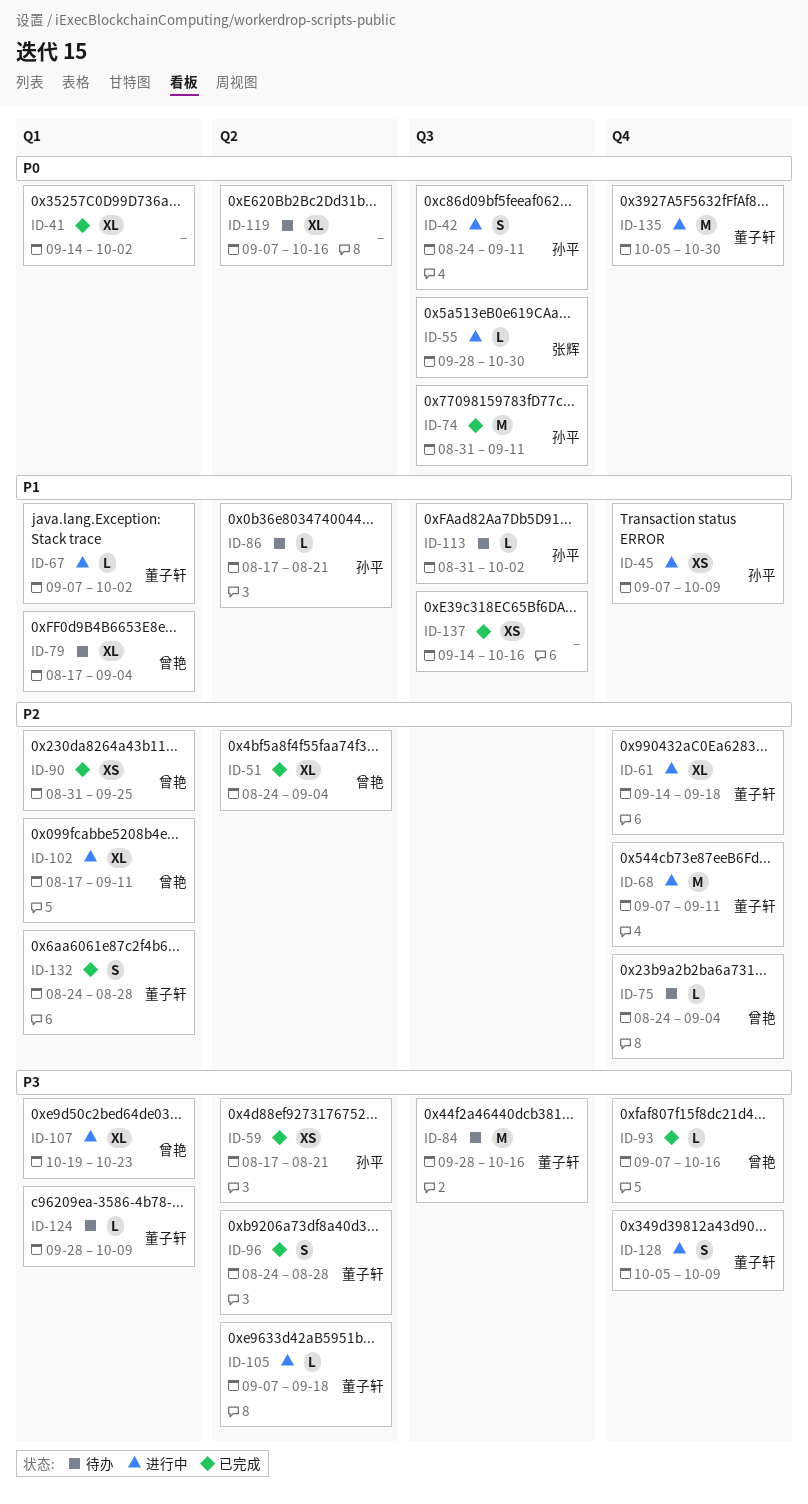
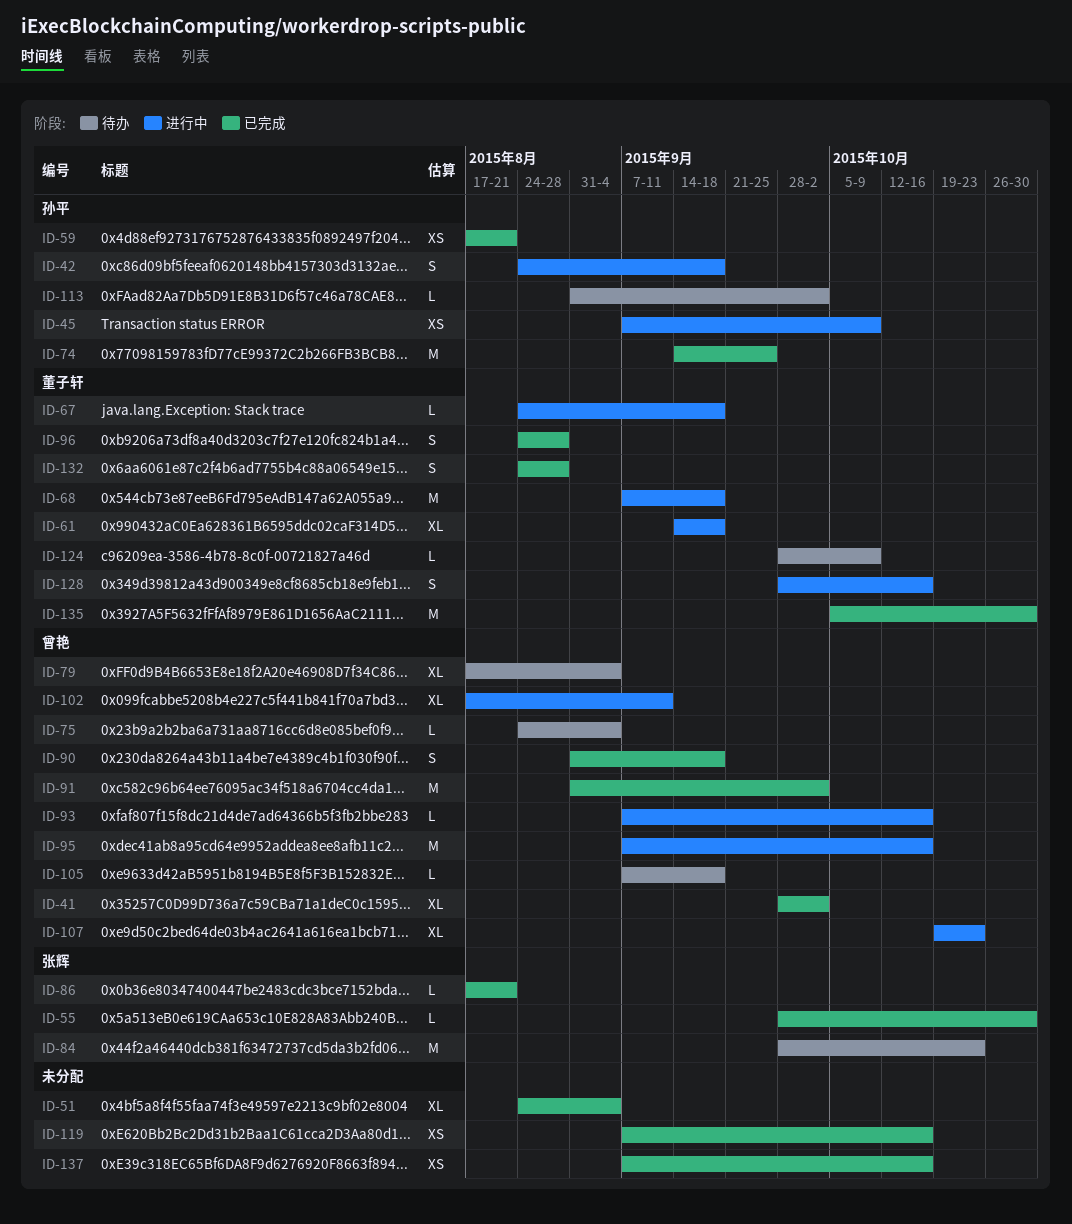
ID-41, owner: none -> 曾艳
ID-41, start: Sep 14 -> Sep 28
ID-42, due: Sep 11 -> Sep 18
ID-51, owner: 曾艳 -> none
ID-55, status: 进行中 -> 已完成
ID-67, start: Sep 7 -> Aug 24
ID-67, due: Oct 2 -> Sep 18
ID-68, due: Sep 11 -> Sep 18
ID-74, start: Aug 31 -> Sep 14
ID-74, due: Sep 11 -> Sep 25
ID-84, owner: 董子轩 -> 张辉
ID-84, due: Oct 16 -> Oct 23
ID-86, status: 待办 -> 已完成
ID-86, owner: 孙平 -> 张辉
ID-90, estimate: XS -> S
ID-90, due: Sep 25 -> Sep 18
ID-91: none -> present
ID-93, status: 已完成 -> 进行中
ID-95: none -> present
ID-105, status: 进行中 -> 待办
ID-105, owner: 董子轩 -> 曾艳
ID-119, status: 待办 -> 已完成
ID-119, estimate: XL -> XS
ID-128, start: Oct 5 -> Sep 28
ID-128, due: Oct 9 -> Oct 16
ID-135, status: 进行中 -> 已完成
ID-137, start: Sep 14 -> Sep 7

